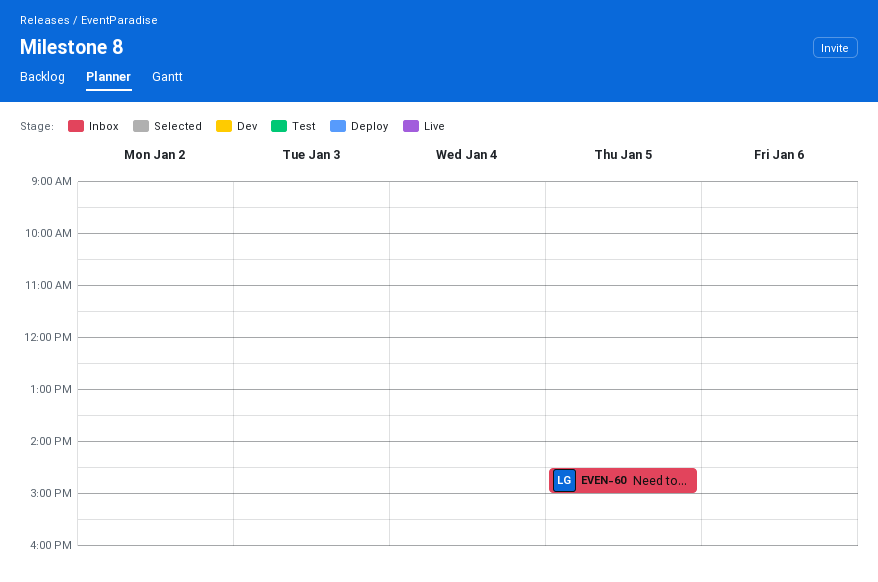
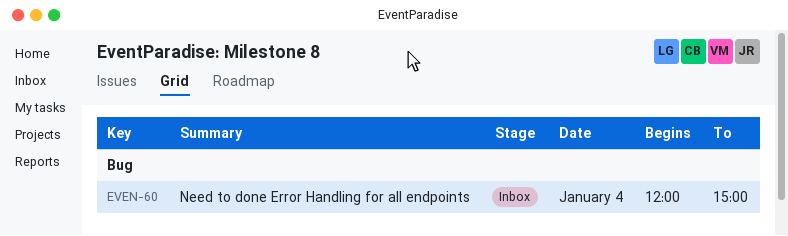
EVEN-60, day: Jan 5 -> Jan 4
EVEN-60, begins: 14:30 -> 12:00

